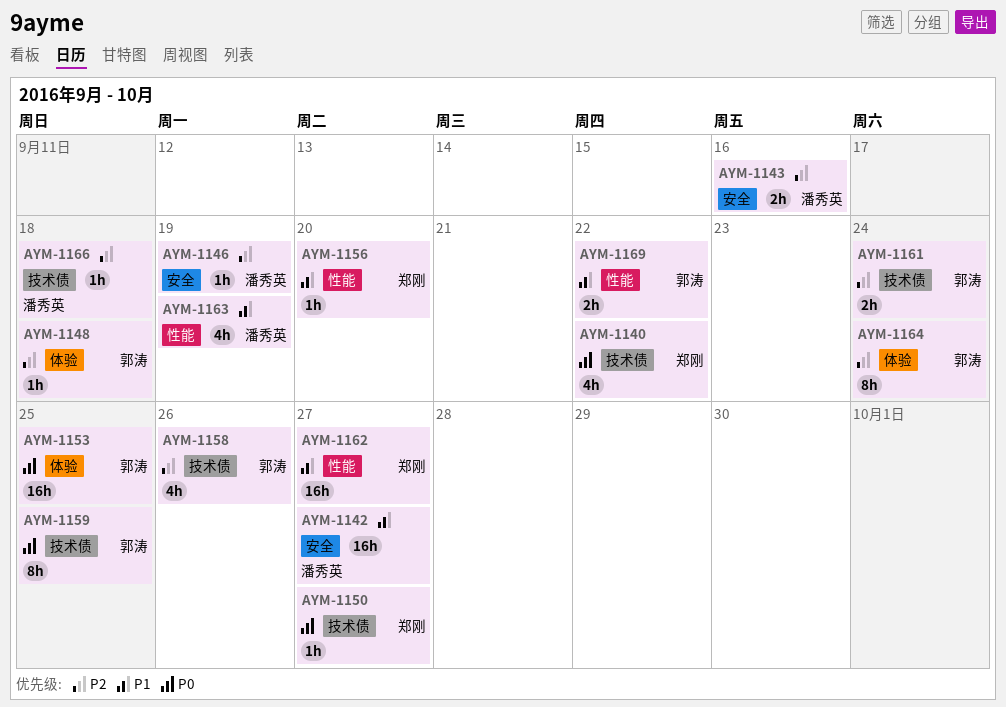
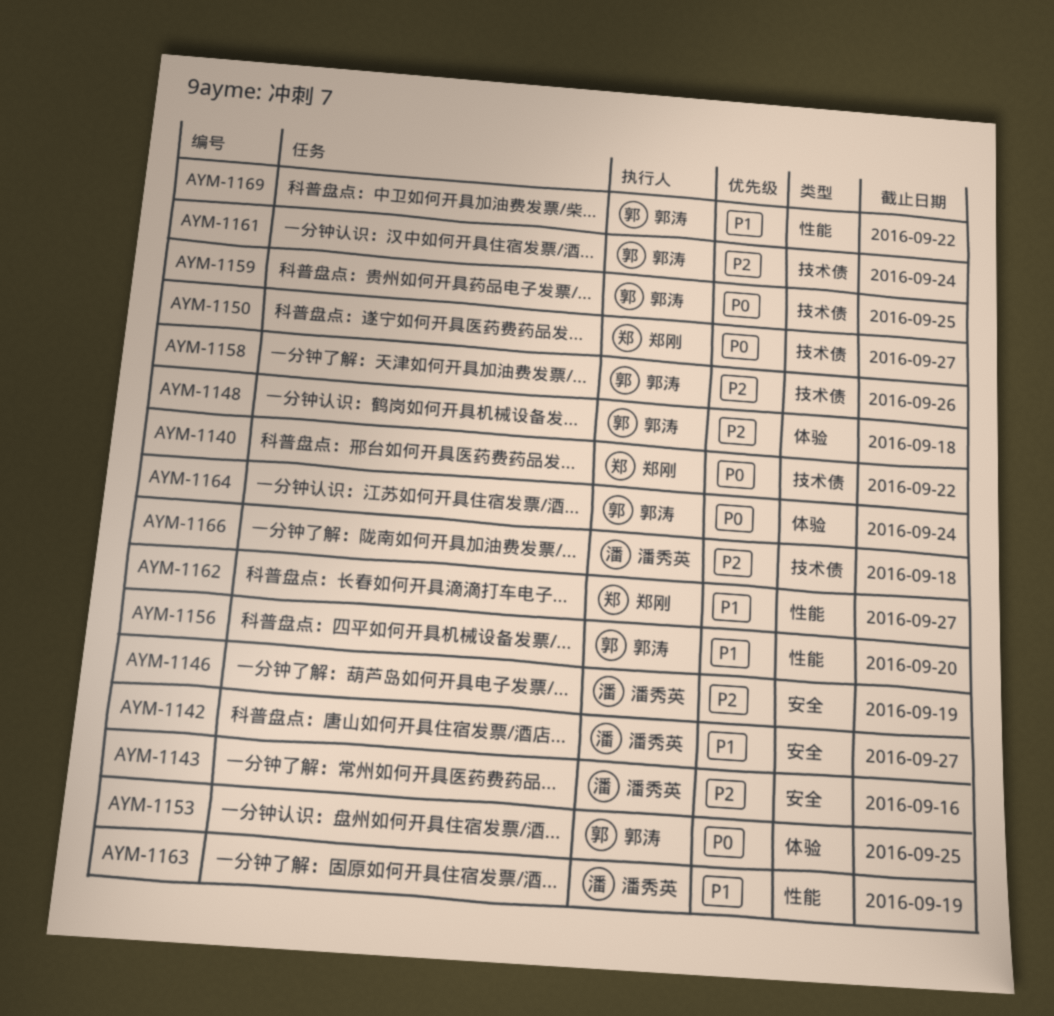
AYM-1156, owner: 郑刚 -> 郭涛
AYM-1164, priority: P2 -> P0

